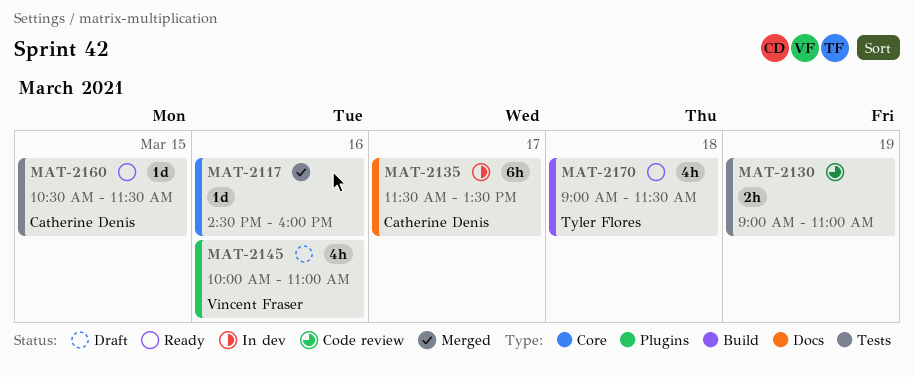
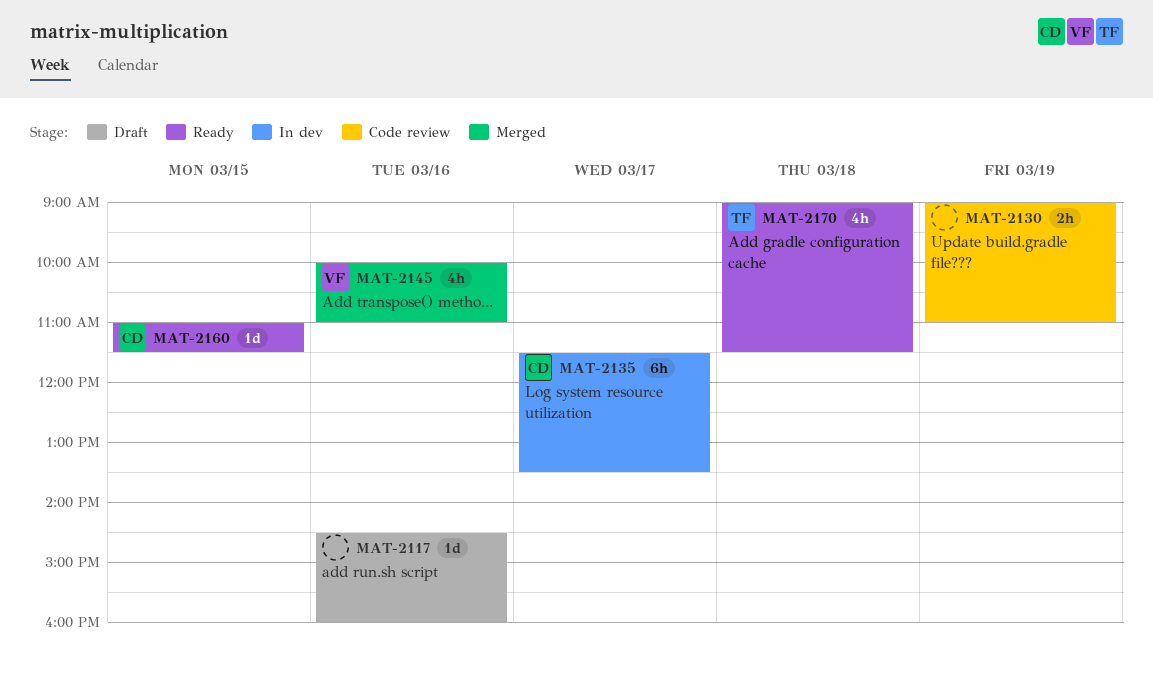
MAT-2117, status: Merged -> Draft
MAT-2145, status: Draft -> Merged
MAT-2160, begins: 10:30 -> 11:00

